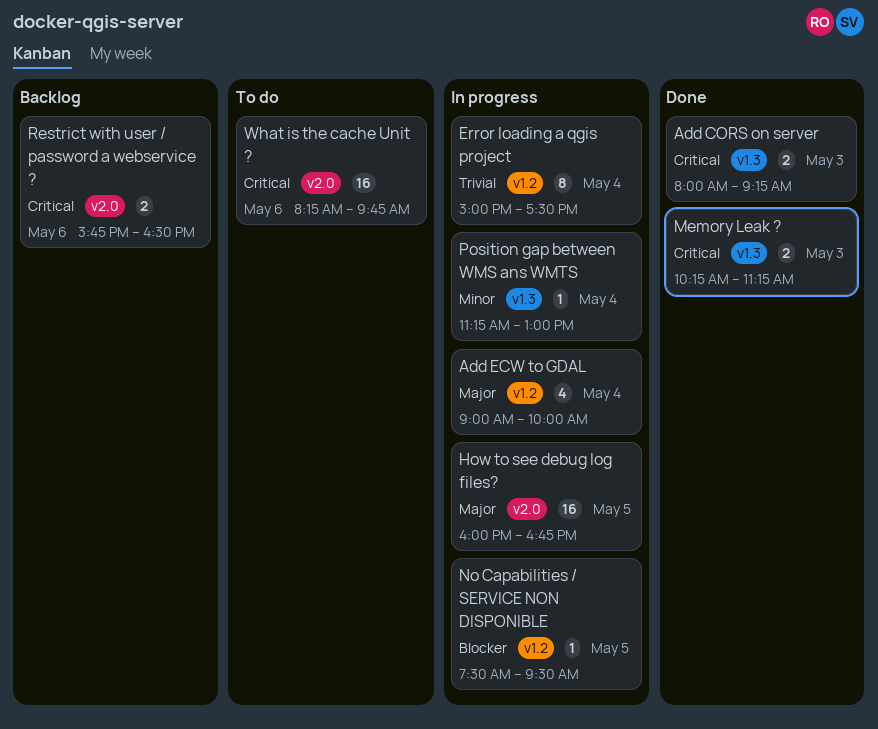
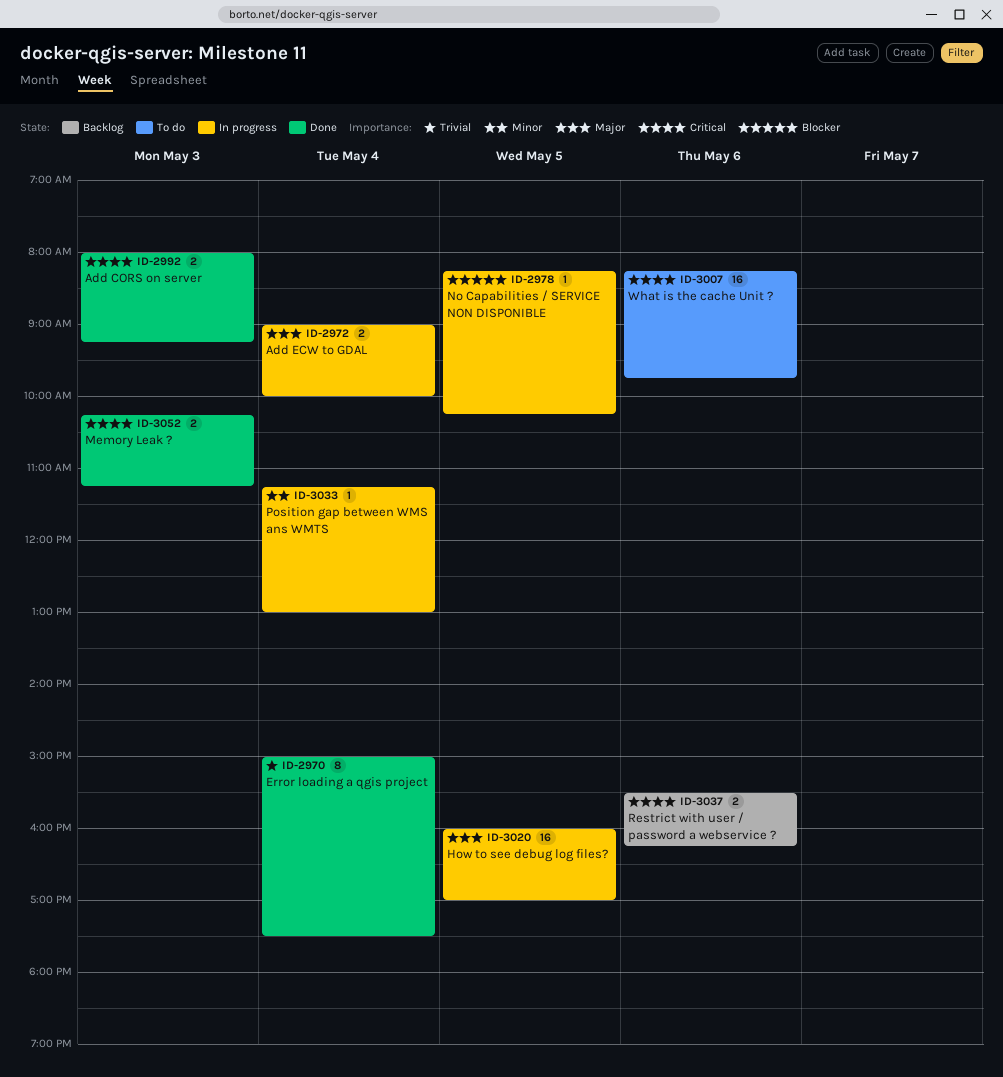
Add ECW to GDAL, estimate: 4 -> 2
Error loading a qgis project, status: In progress -> Done
How to see debug log files?, ends: 16:45 -> 17:00
No Capabilities / SERVICE NON DISPONIBLE, begins: 07:30 -> 08:15
No Capabilities / SERVICE NON DISPONIBLE, ends: 09:30 -> 10:15
Restrict with user / password a webservice ?, begins: 15:45 -> 15:30
Restrict with user / password a webservice ?, ends: 16:30 -> 16:15

